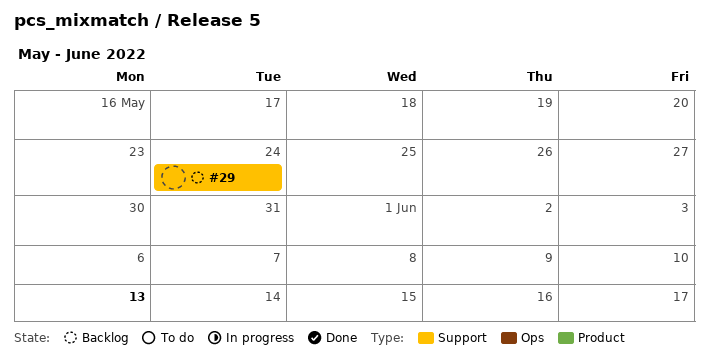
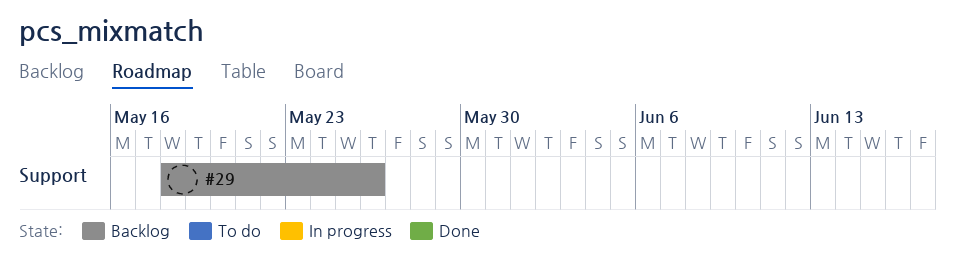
#29, start: May 24 -> May 18
#29, due: May 24 -> May 26

